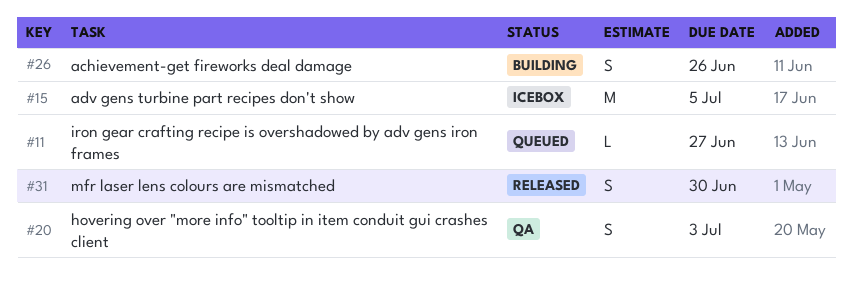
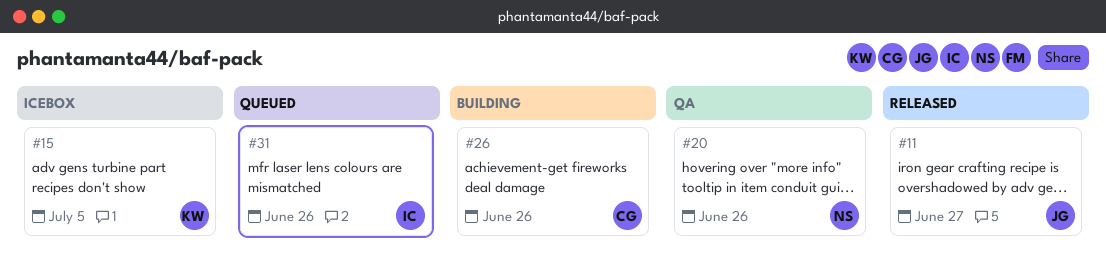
#11, status: Queued -> Released
#20, due: Jul 3 -> Jun 26
#31, status: Released -> Queued
#31, due: Jun 30 -> Jun 26

